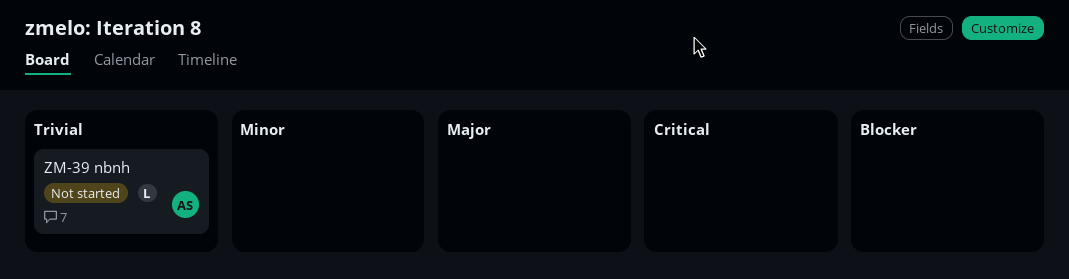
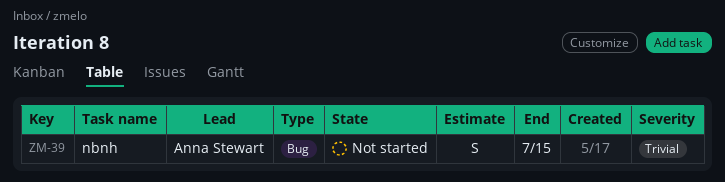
ZM-39, estimate: L -> S

